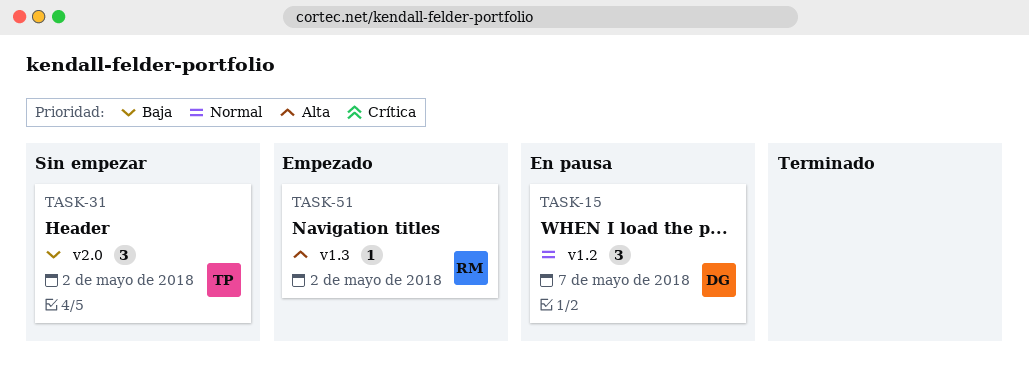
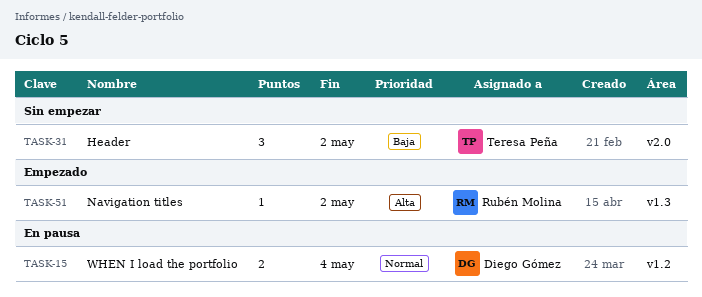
TASK-15, estimate: 3 -> 2
TASK-15, due: May 7 -> May 4

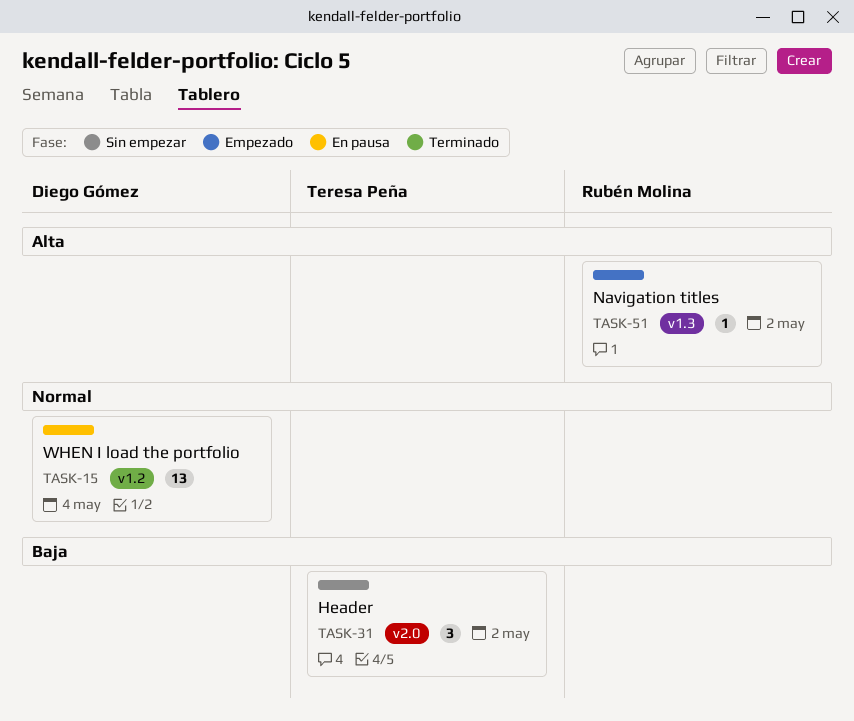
TASK-15, estimate: 2 -> 13

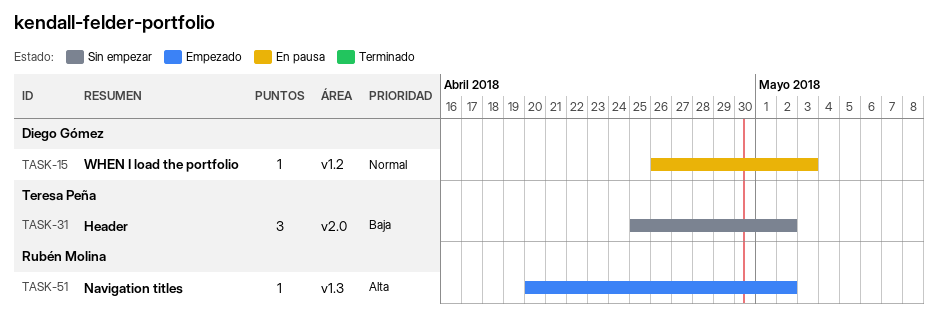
TASK-15, estimate: 13 -> 1
TASK-15, due: May 4 -> May 3

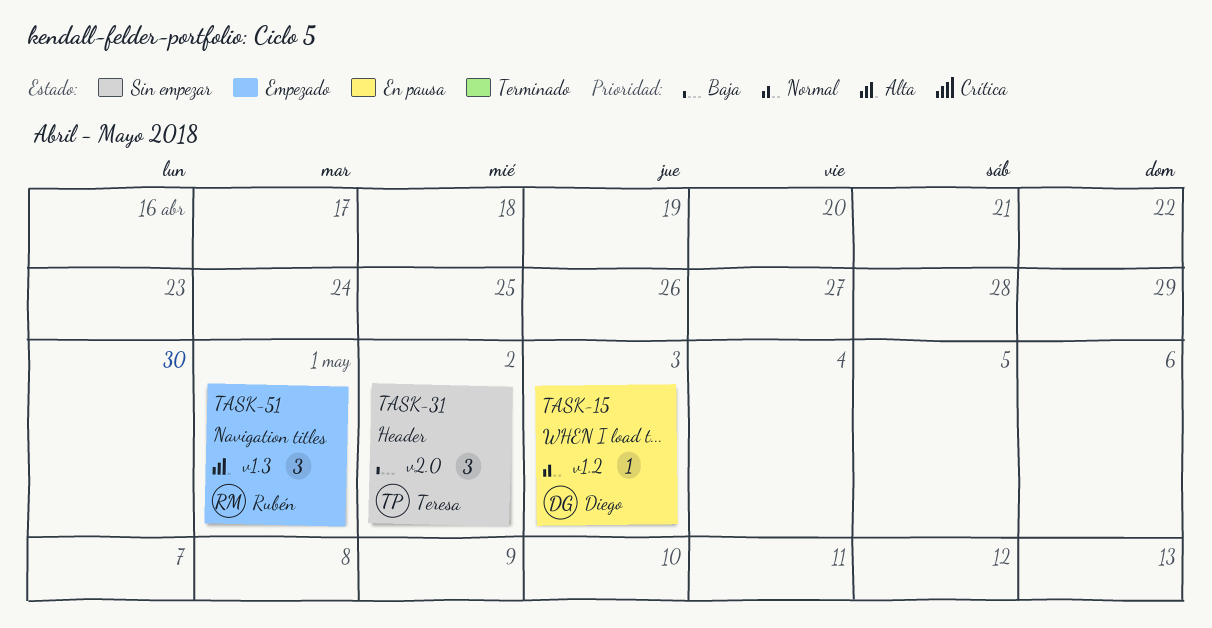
TASK-51, estimate: 1 -> 3
TASK-51, due: May 2 -> May 1

